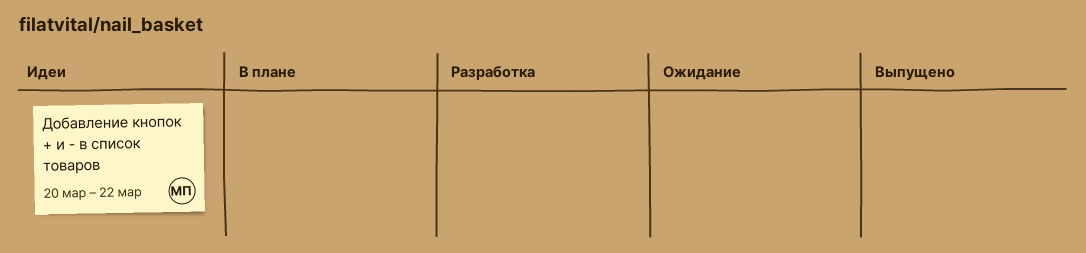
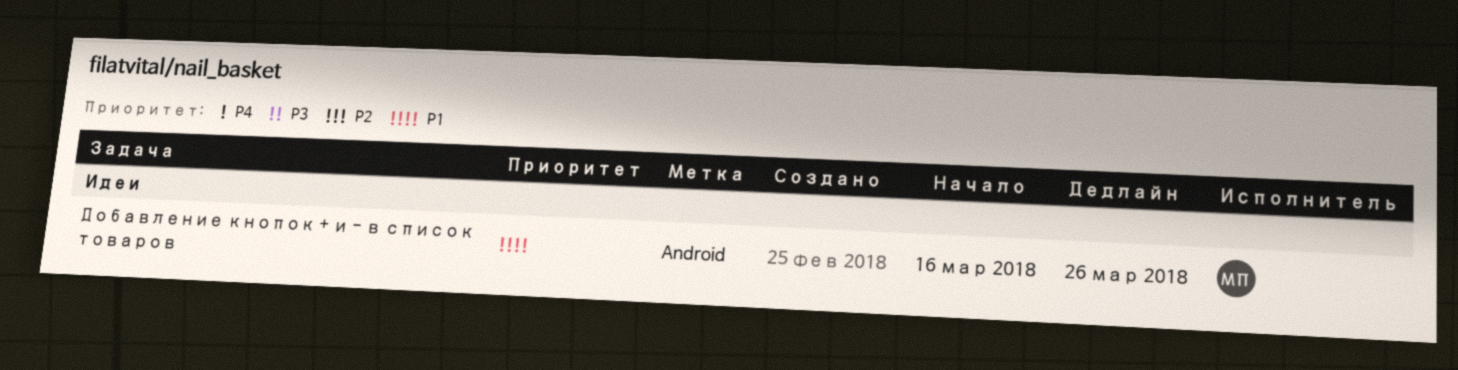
Добавление кнопок + и - в список товаров, start: Mar 20 -> Mar 16
Добавление кнопок + и - в список товаров, due: Mar 22 -> Mar 26

